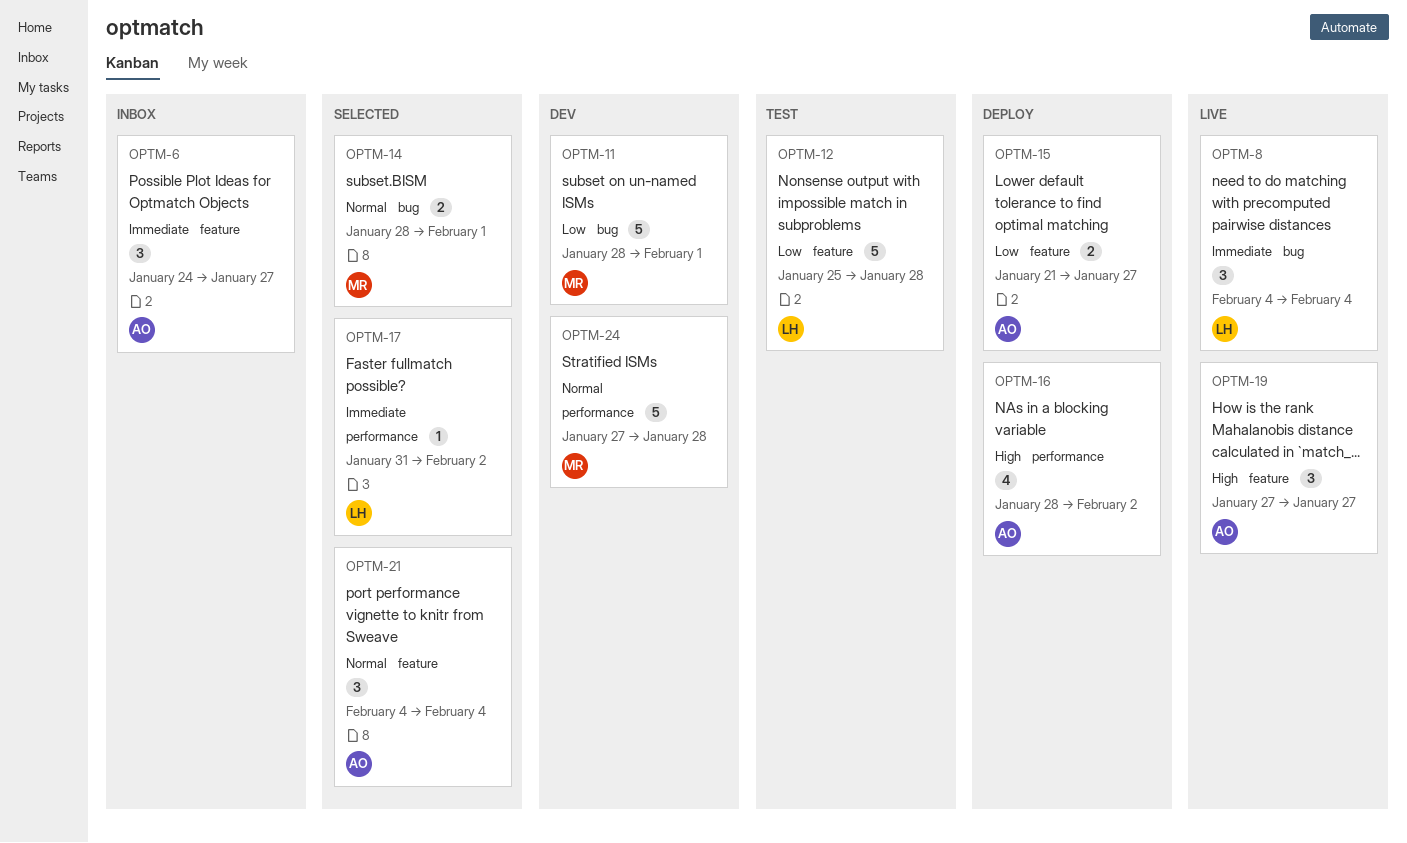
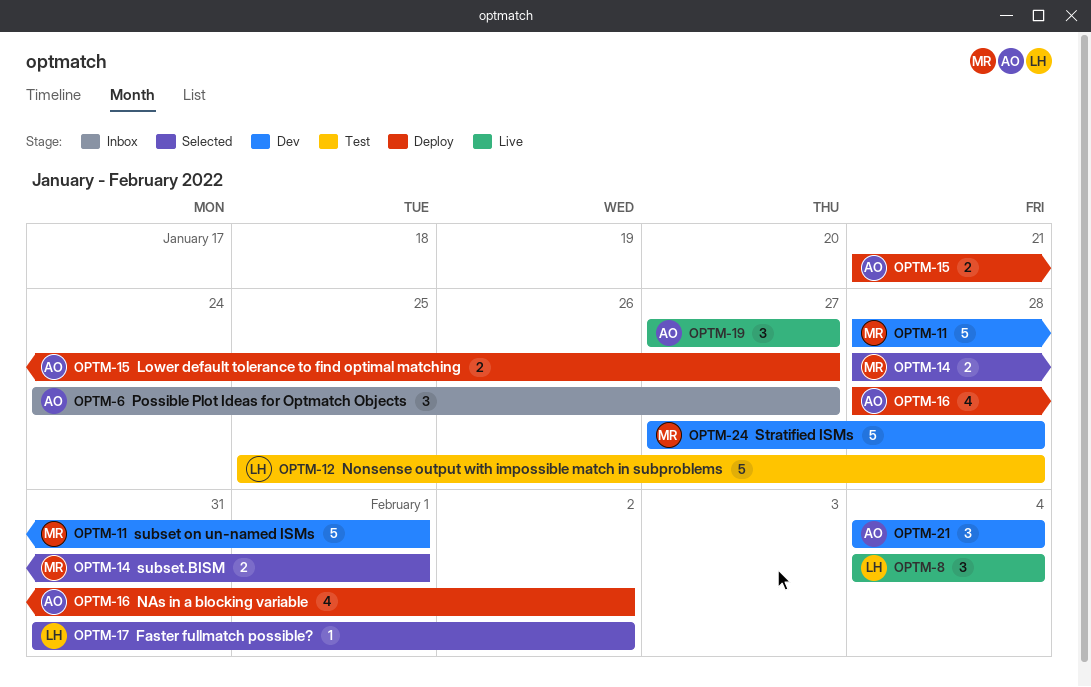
OPTM-21, status: Selected -> Dev

